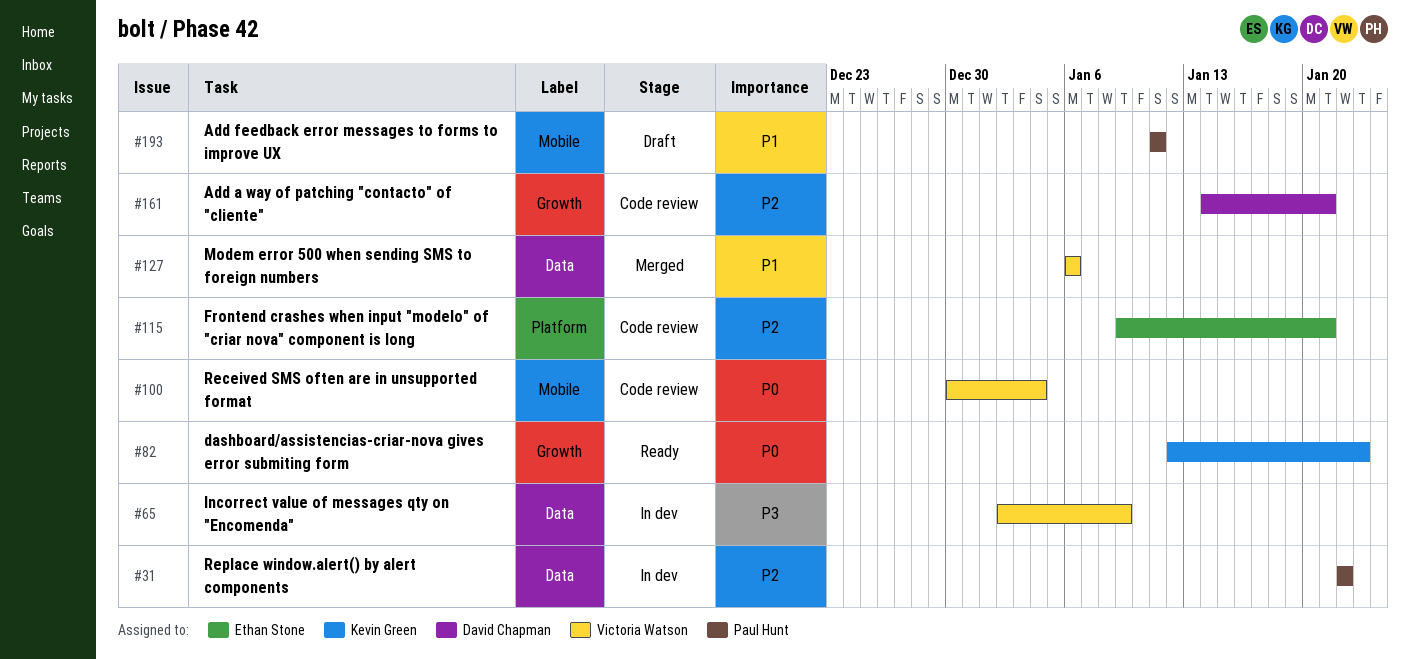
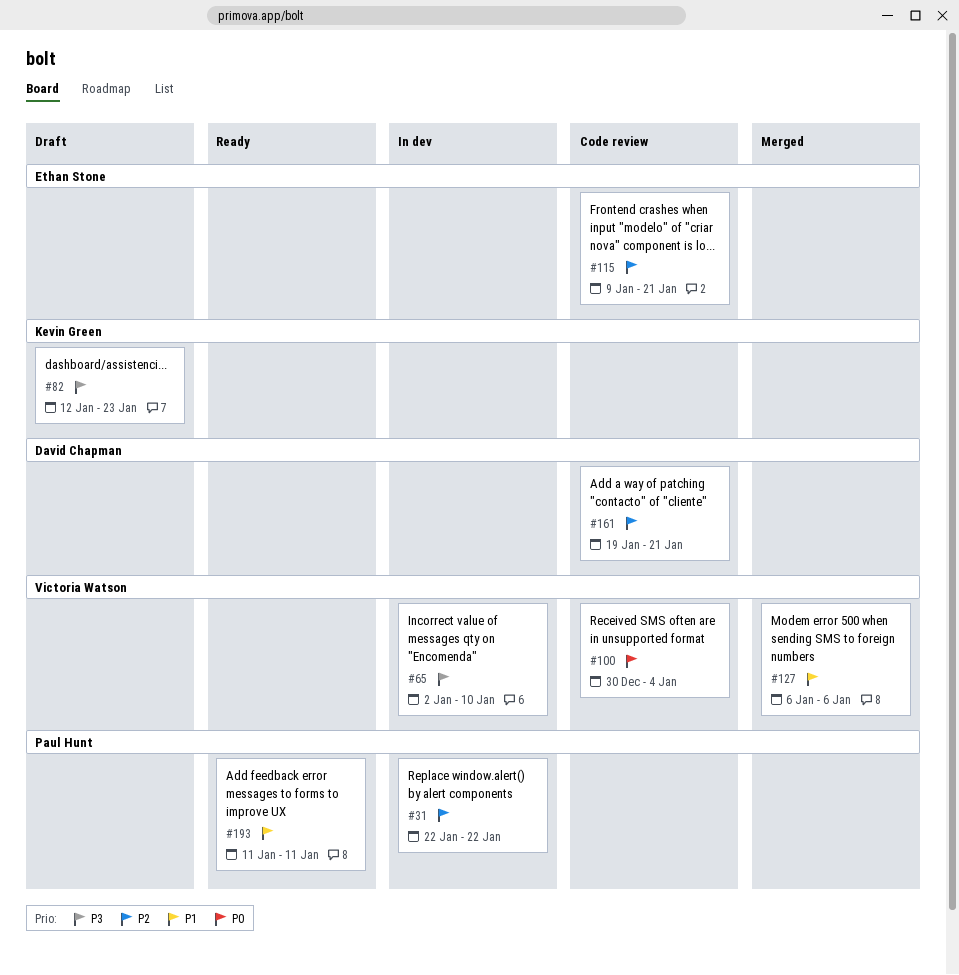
#65, due: Jan 9 -> Jan 10
#82, status: Ready -> Draft
#82, priority: P0 -> P3
#161, start: Jan 14 -> Jan 19
#193, status: Draft -> Ready

